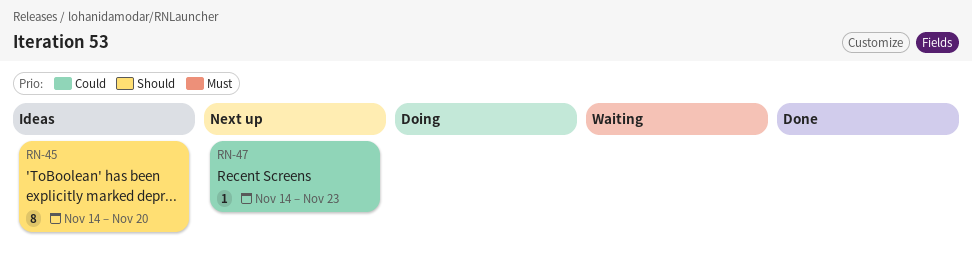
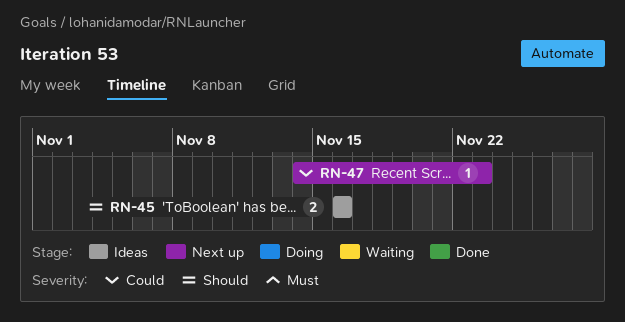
RN-45, estimate: 8 -> 2
RN-45, start: Nov 14 -> Nov 16
RN-45, due: Nov 20 -> Nov 16

